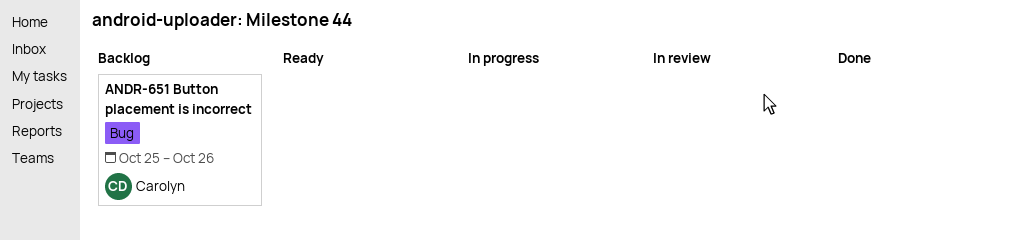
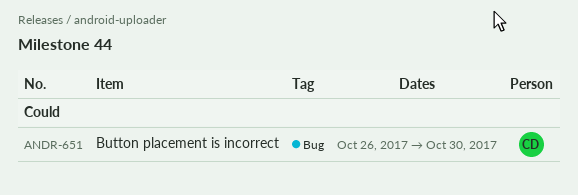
ANDR-651, start: Oct 25 -> Oct 26
ANDR-651, due: Oct 26 -> Oct 30

